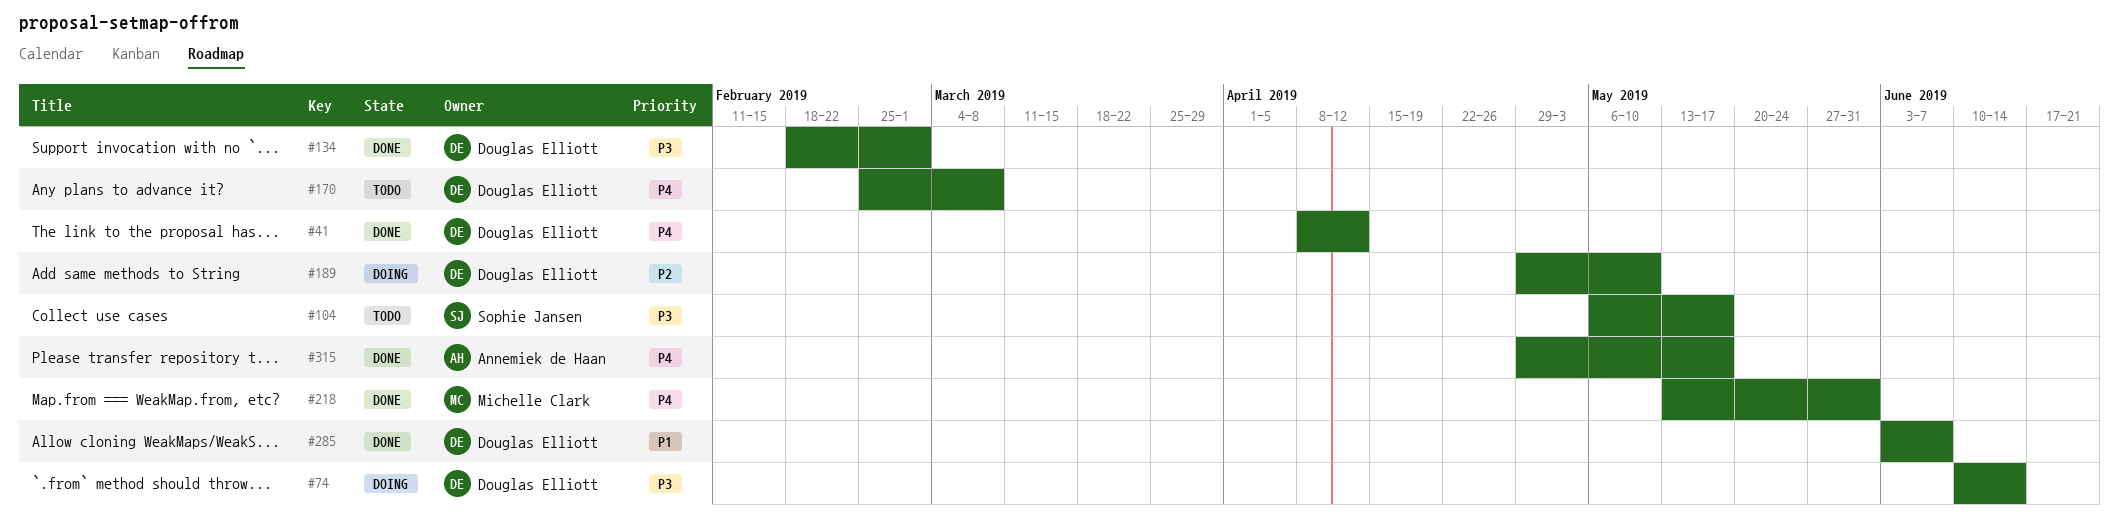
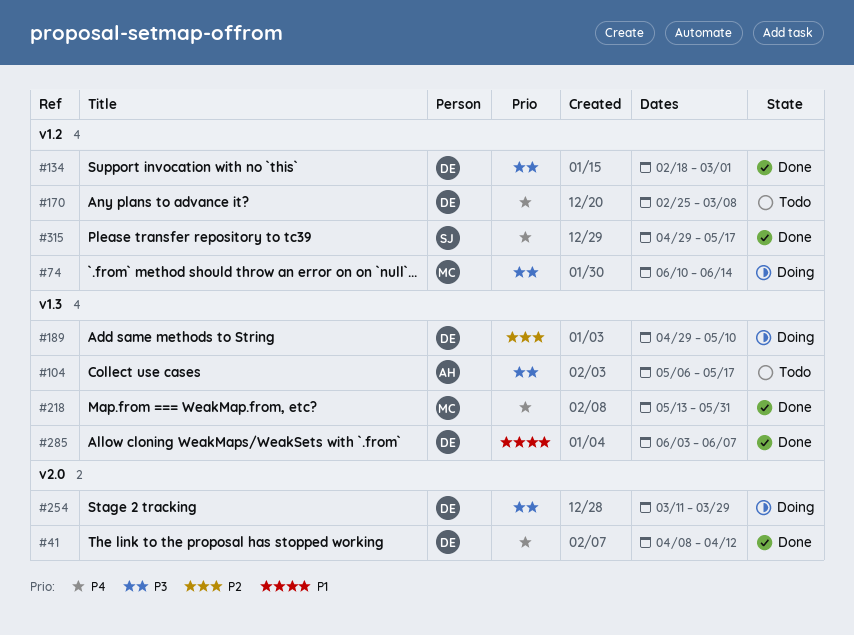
#74, owner: Douglas Elliott -> Michelle Clark
#104, owner: Sophie Jansen -> Annemiek de Haan
#254: none -> present
#315, owner: Annemiek de Haan -> Sophie Jansen

